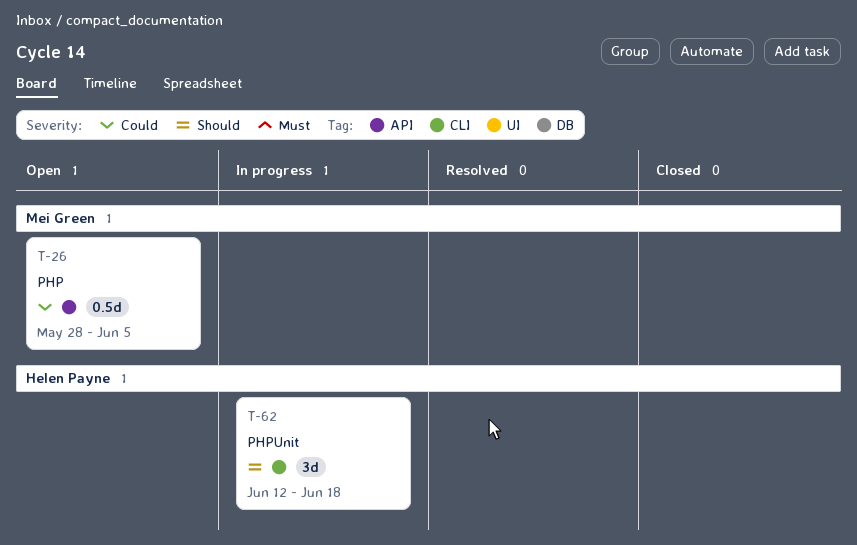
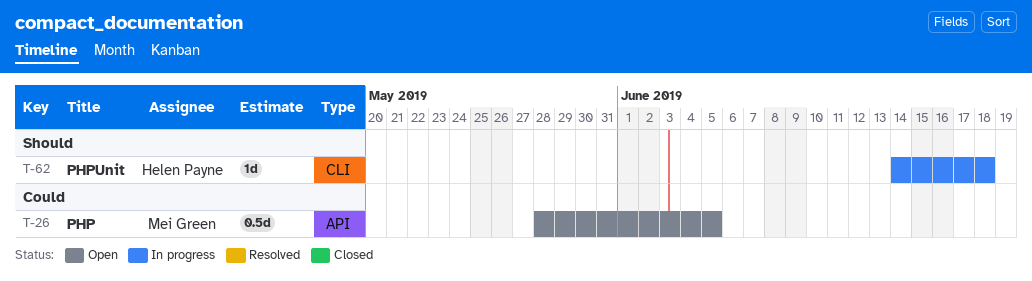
T-62, estimate: 3d -> 1d
T-62, start: Jun 12 -> Jun 14

